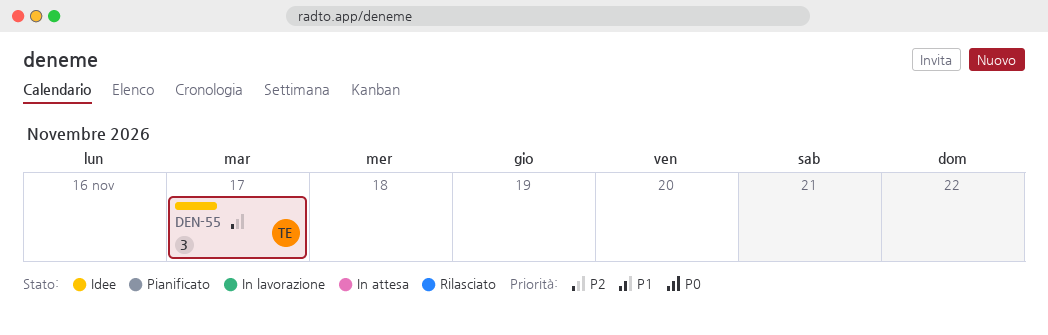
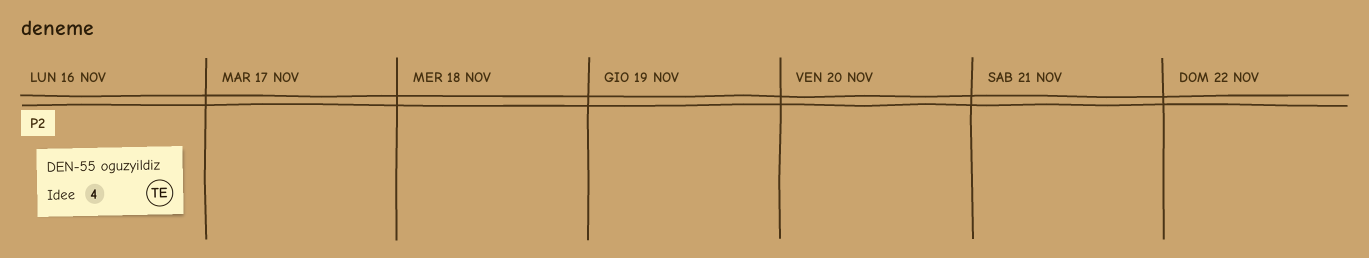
DEN-55, estimate: 3 -> 4
DEN-55, due: Nov 17 -> Nov 16

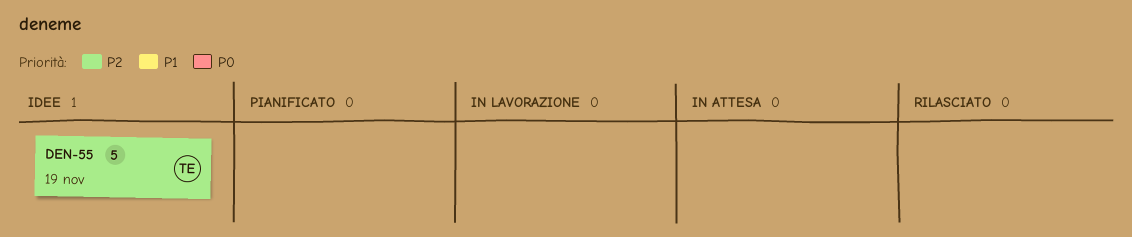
DEN-55, estimate: 4 -> 5
DEN-55, due: Nov 16 -> Nov 19

